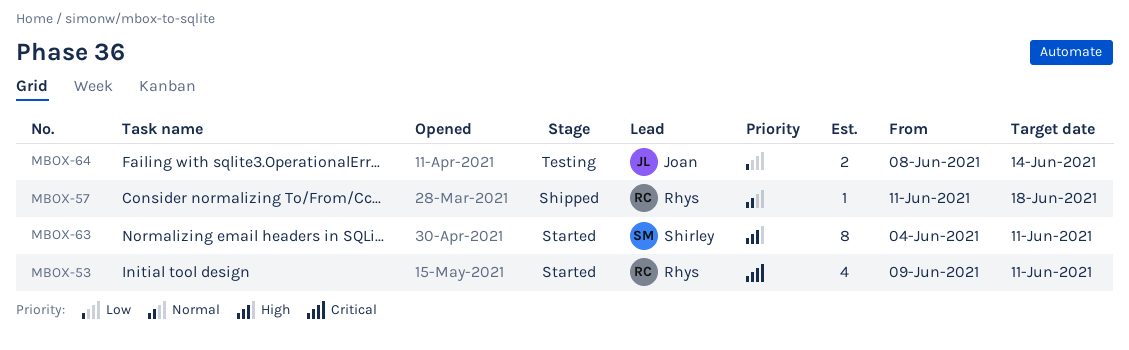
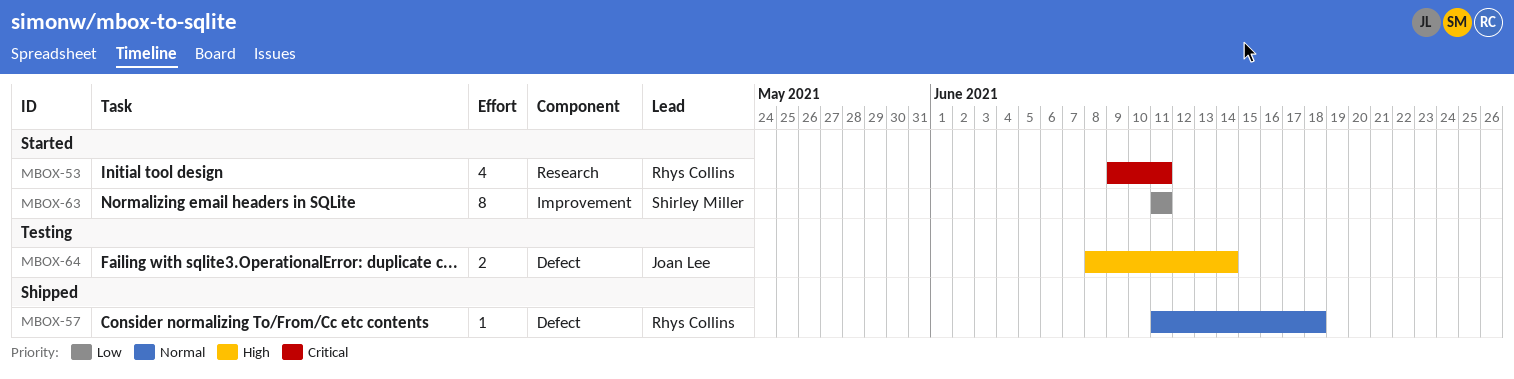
MBOX-63, priority: High -> Low
MBOX-63, start: Jun 4 -> Jun 11
MBOX-64, priority: Low -> High

